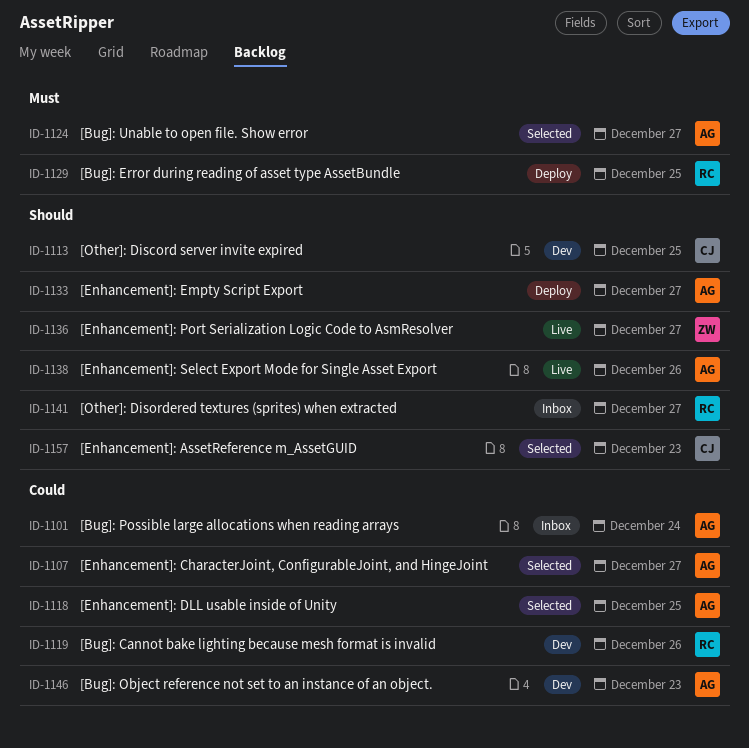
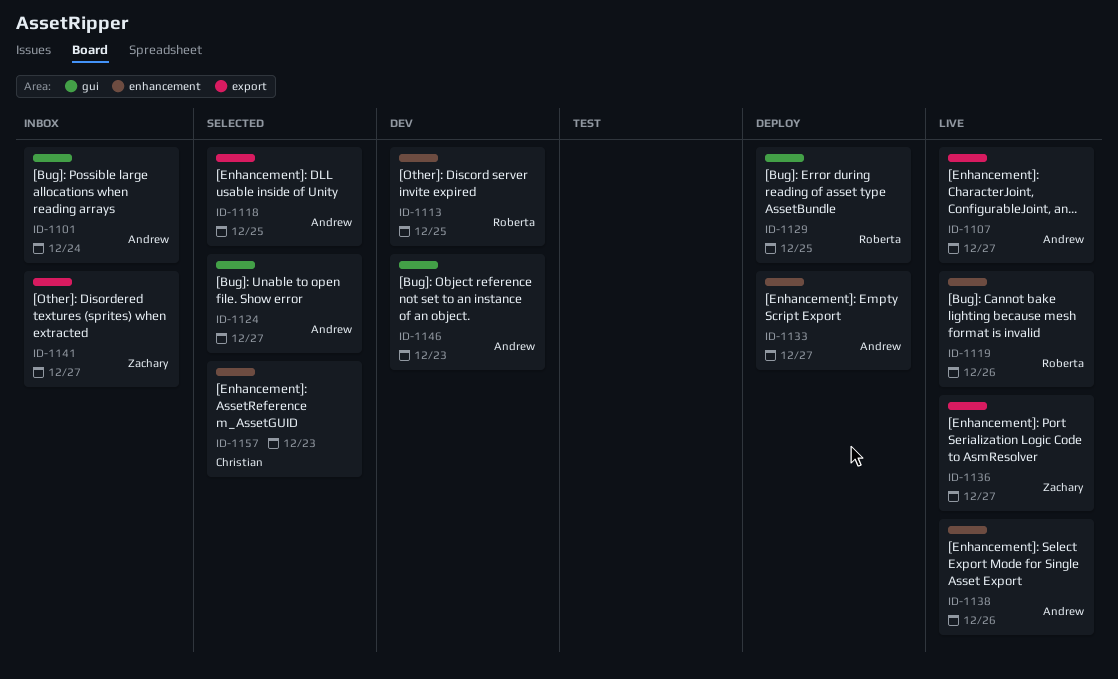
ID-1107, status: Selected -> Live
ID-1113, owner: Christian -> Roberta
ID-1119, status: Dev -> Live
ID-1141, owner: Roberta -> Zachary

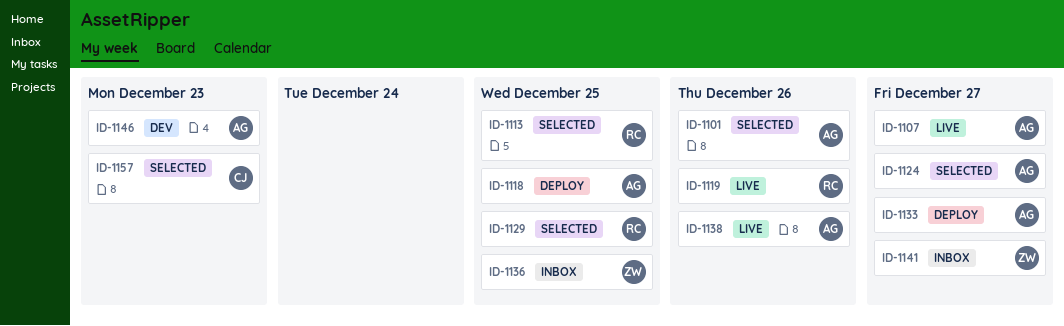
ID-1101, status: Inbox -> Selected
ID-1101, due: Dec 24 -> Dec 26
ID-1113, status: Dev -> Selected
ID-1118, status: Selected -> Deploy
ID-1129, status: Deploy -> Selected
ID-1136, status: Live -> Inbox
ID-1136, due: Dec 27 -> Dec 25

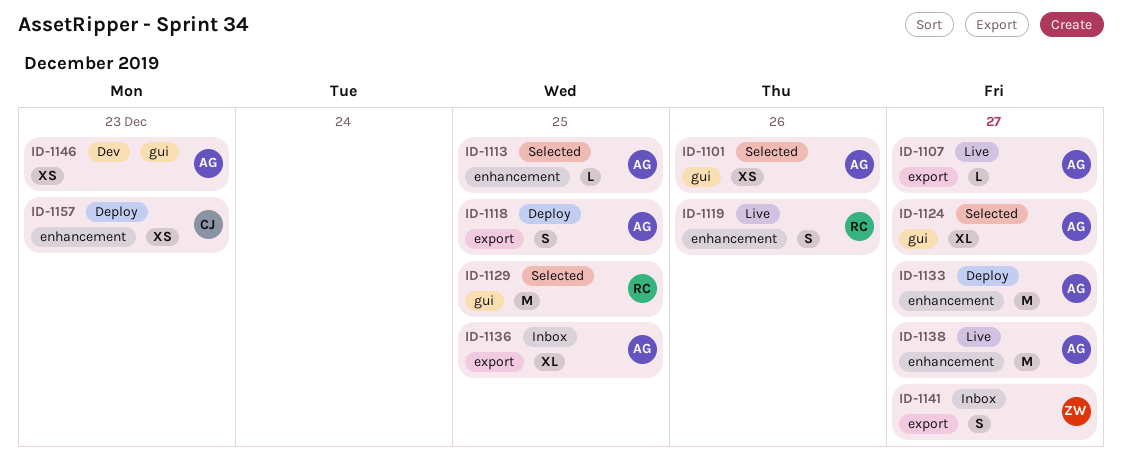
ID-1113, owner: RC -> AG
ID-1136, owner: ZW -> AG
ID-1138, due: Dec 26 -> Dec 27
ID-1157, status: Selected -> Deploy

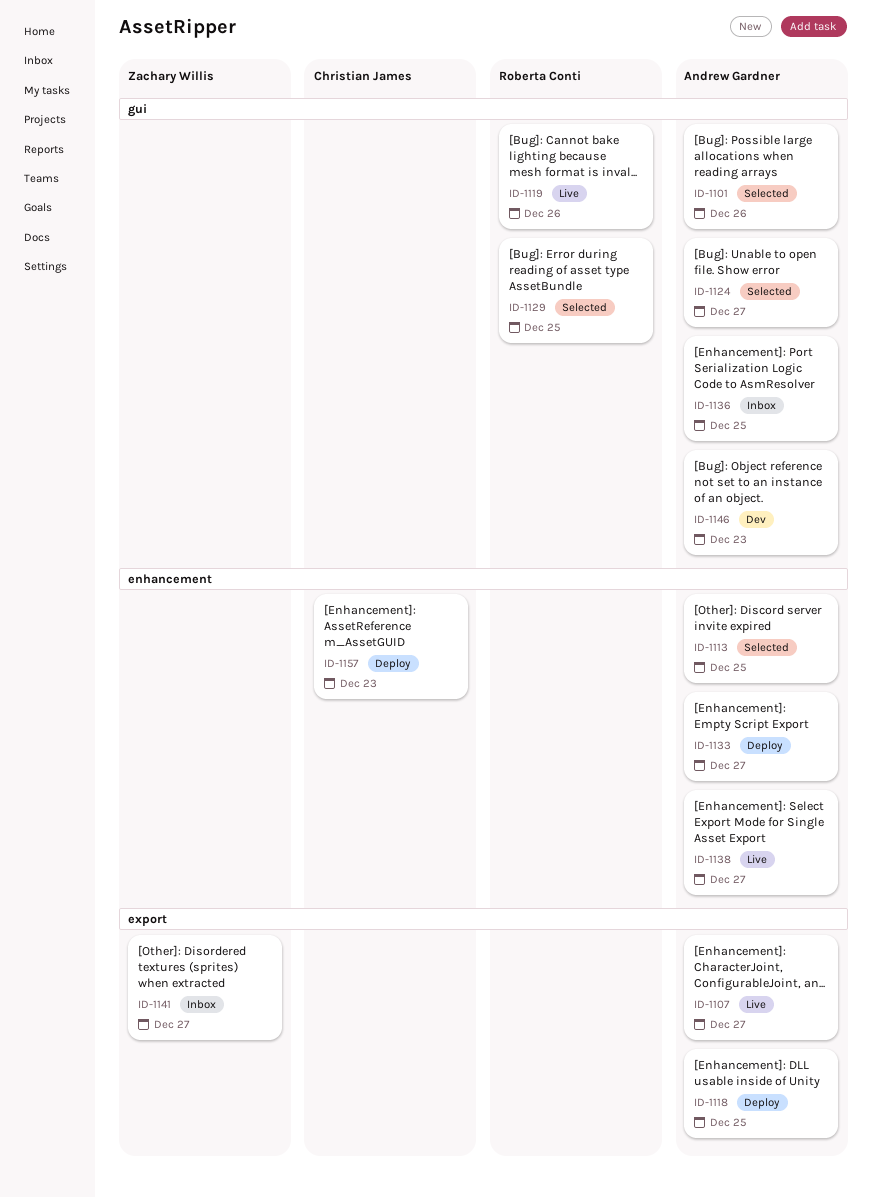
ID-1119, label: enhancement -> gui
ID-1136, label: export -> gui

